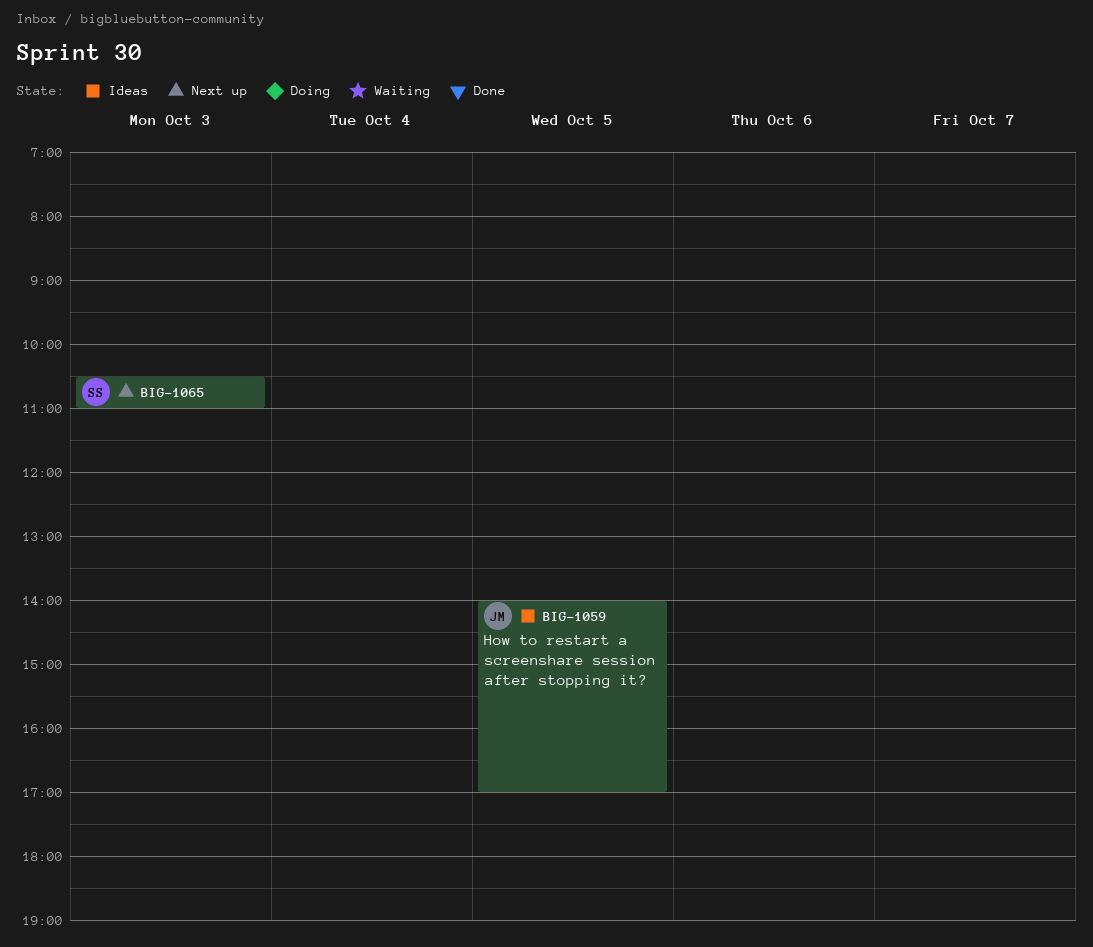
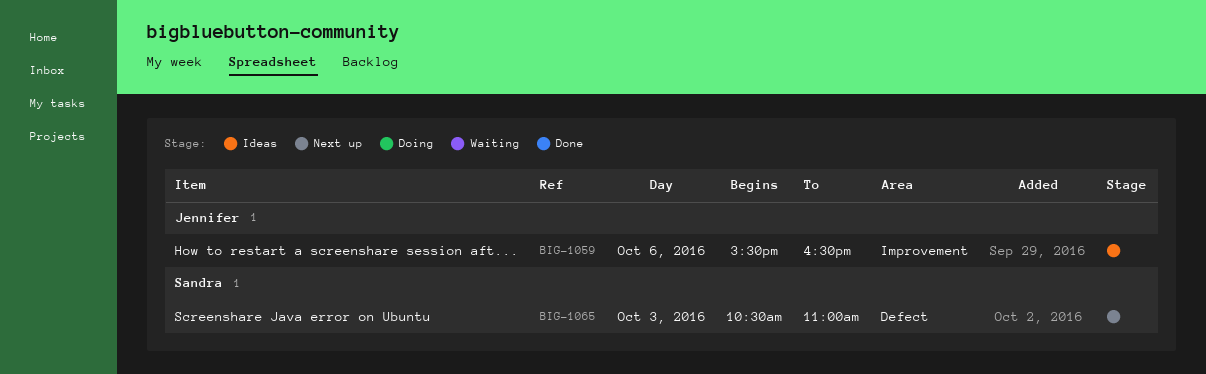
BIG-1059, day: Oct 5 -> Oct 6
BIG-1059, begins: 14:00 -> 15:30
BIG-1059, ends: 17:00 -> 16:30

